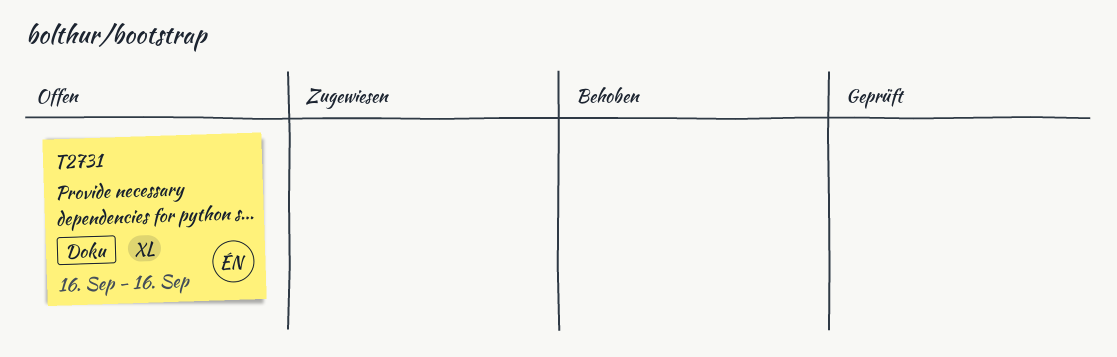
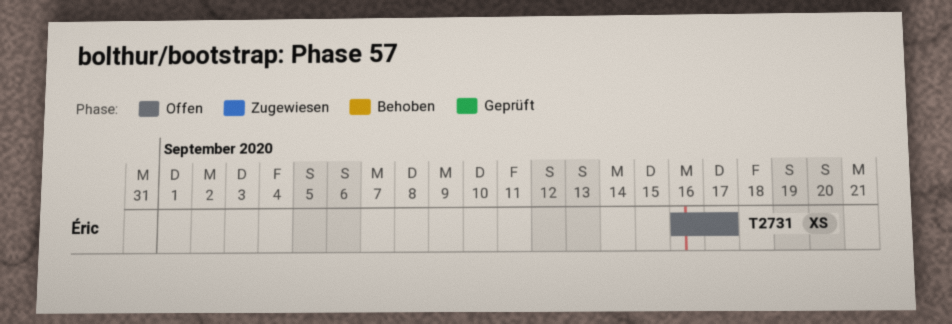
T2731, estimate: XL -> XS
T2731, due: Sep 16 -> Sep 17

